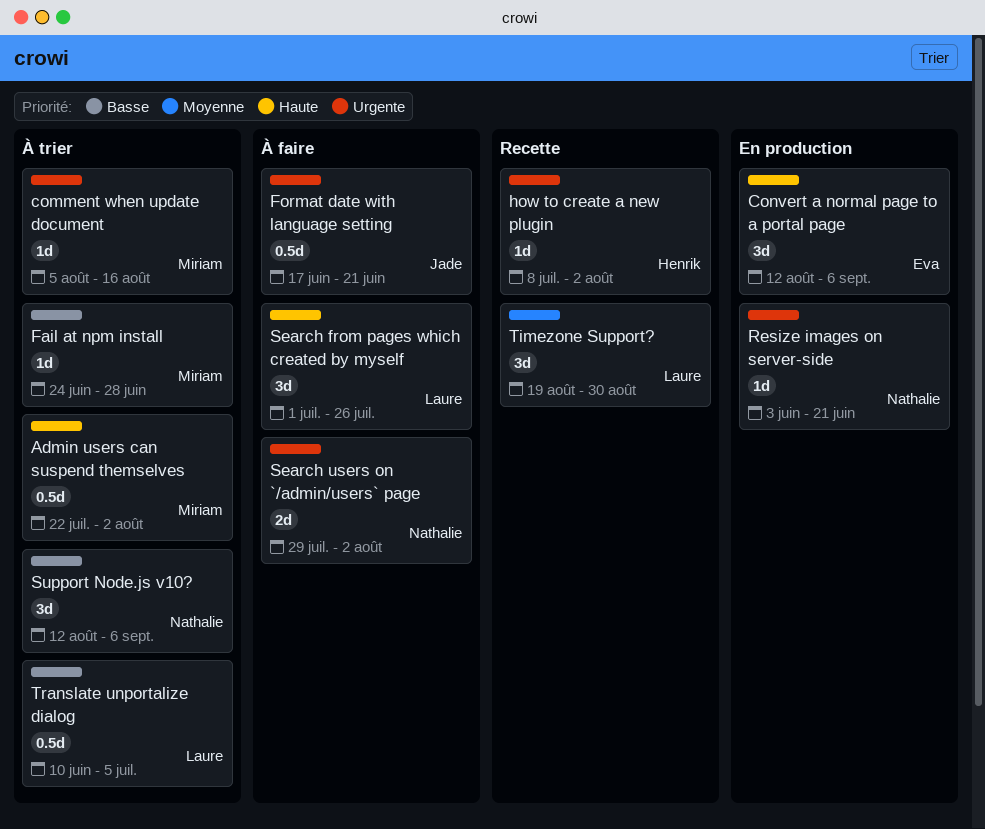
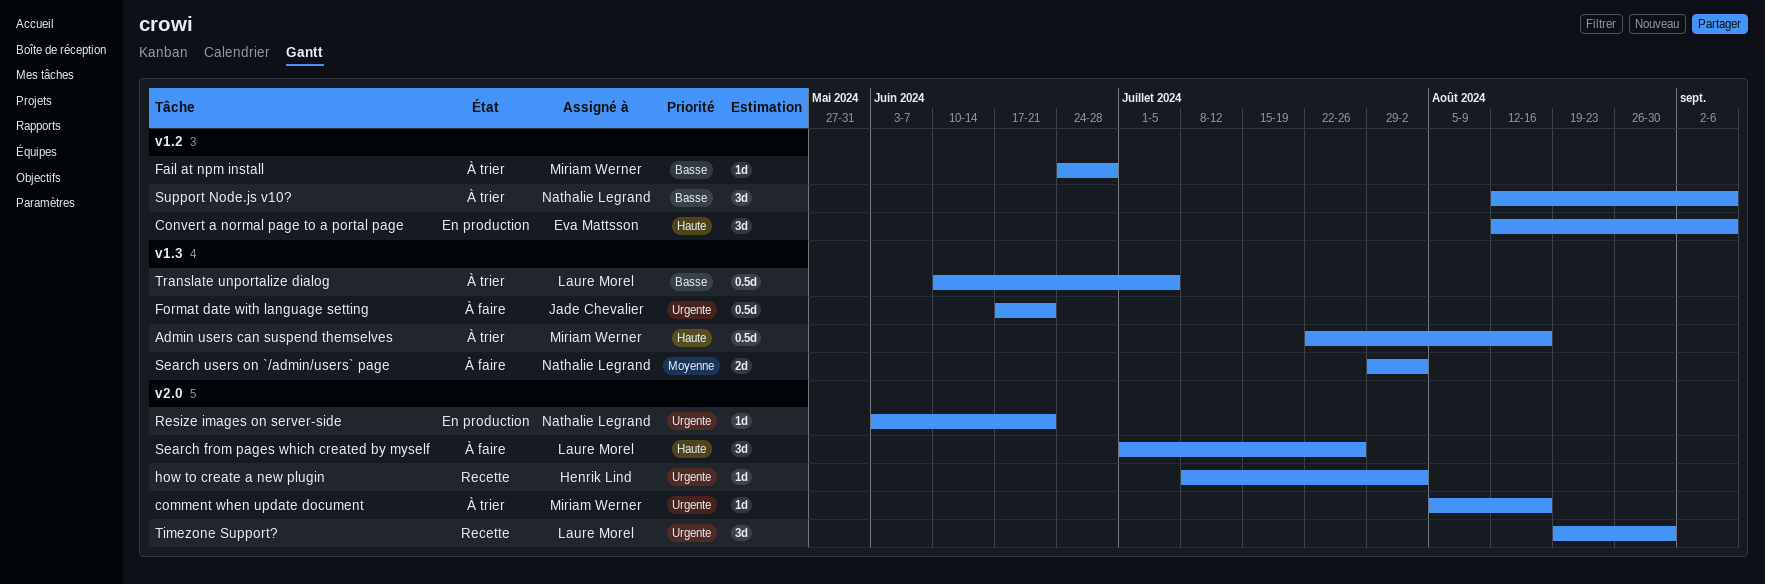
Admin users can suspend themselves, due: Aug 2 -> Aug 16
Search users on `/admin/users` page, priority: Urgente -> Moyenne
Timezone Support?, priority: Moyenne -> Urgente

